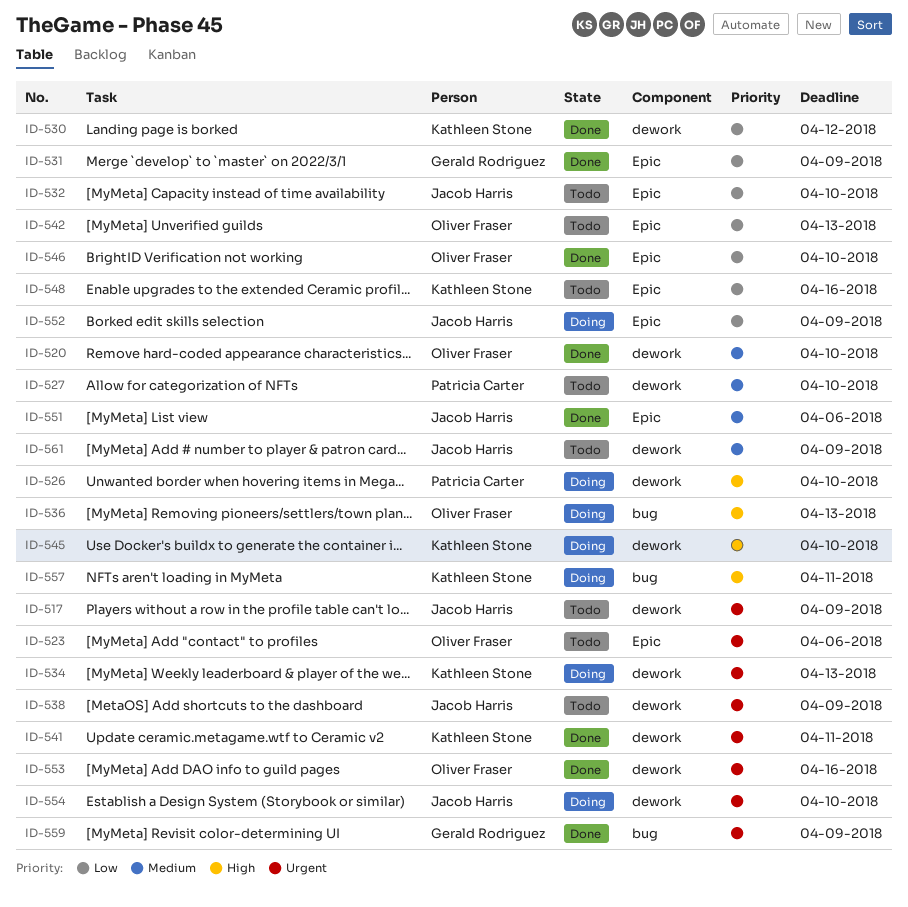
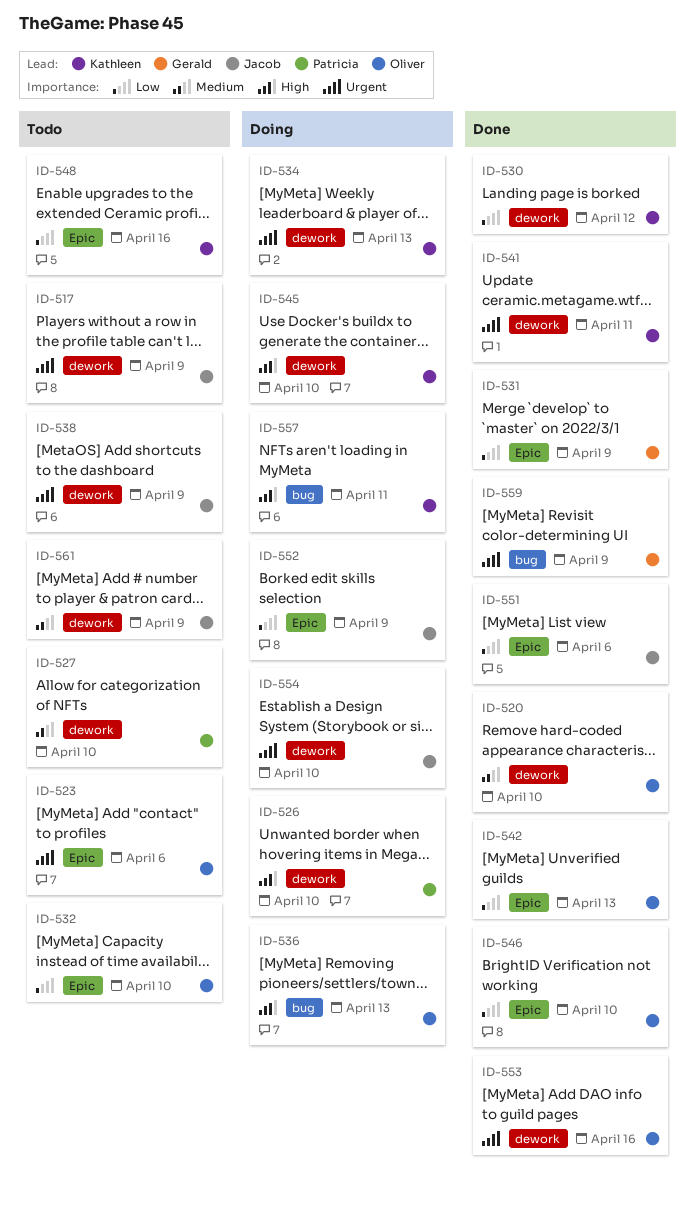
ID-532, owner: Jacob Harris -> Oliver Fraser
ID-542, status: Todo -> Done
ID-551, priority: Medium -> Low

